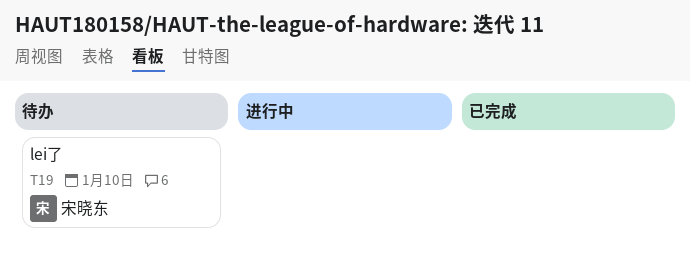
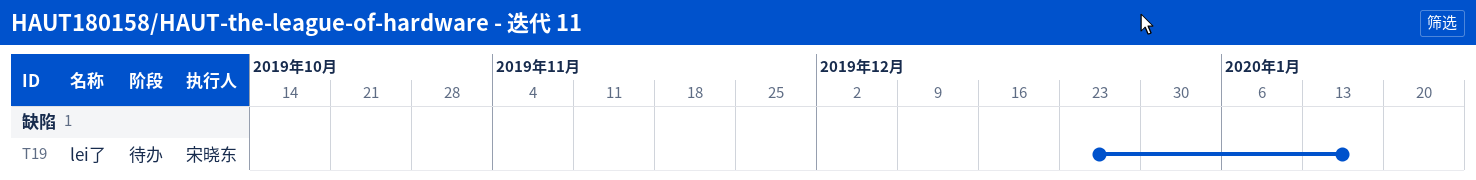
T19, due: Jan 10 -> Jan 17

